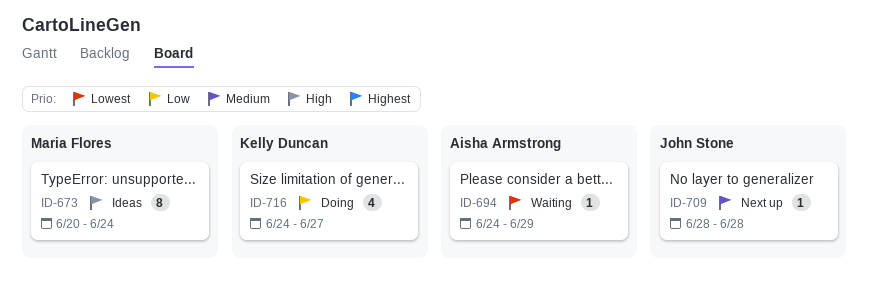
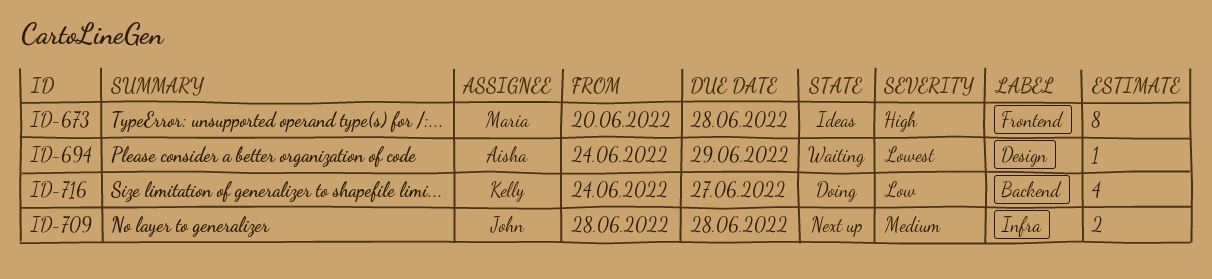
ID-673, due: Jun 24 -> Jun 28
ID-709, estimate: 1 -> 2

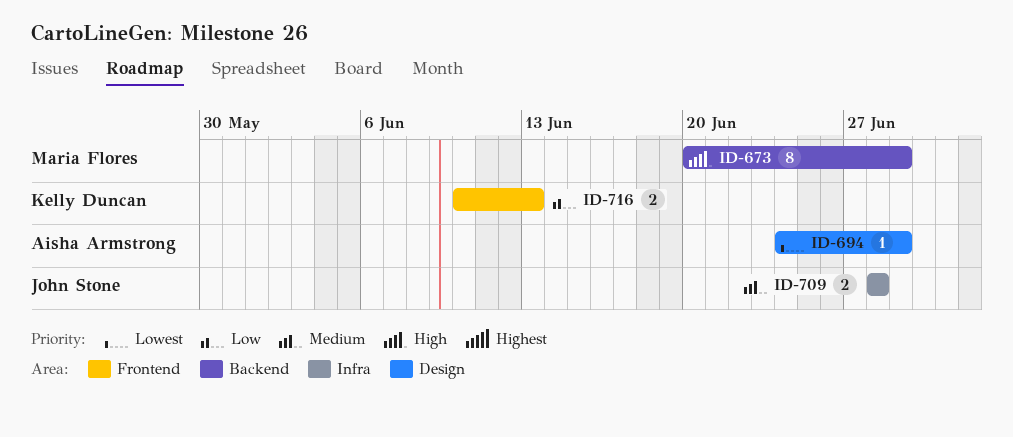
ID-673, label: Frontend -> Backend
ID-673, due: Jun 28 -> Jun 29
ID-716, label: Backend -> Frontend
ID-716, estimate: 4 -> 2
ID-716, start: Jun 24 -> Jun 10
ID-716, due: Jun 27 -> Jun 13

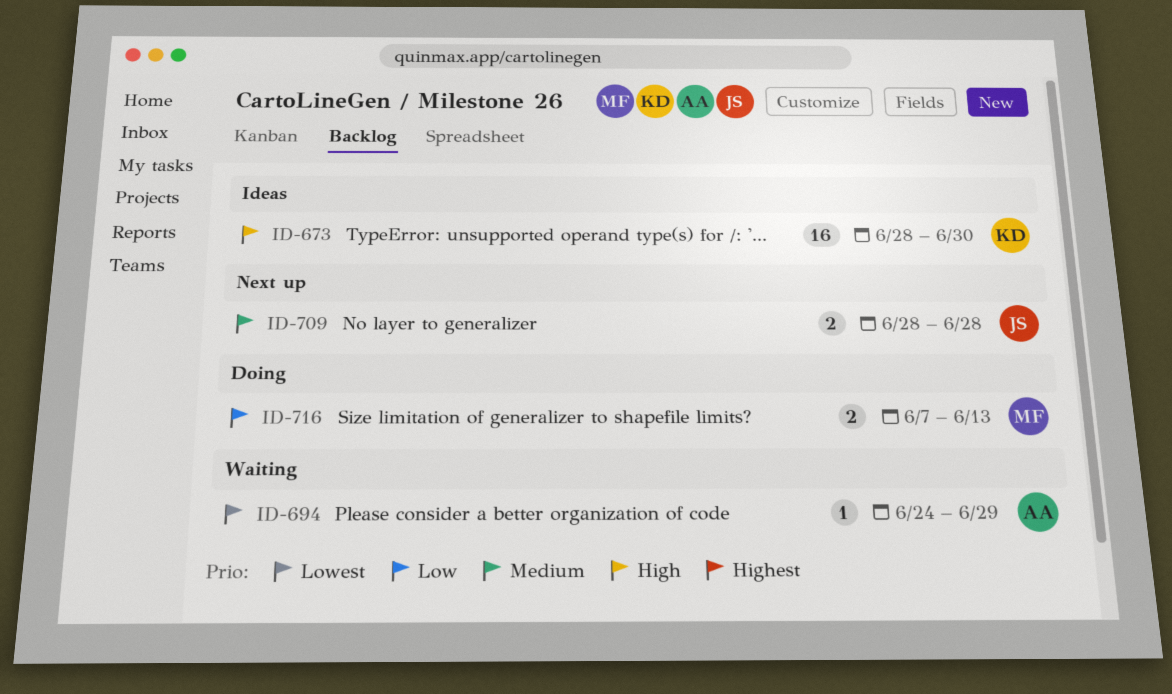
ID-673, owner: Maria Flores -> Kelly Duncan
ID-673, estimate: 8 -> 16
ID-673, start: Jun 20 -> Jun 28
ID-673, due: Jun 29 -> Jun 30
ID-716, owner: Kelly Duncan -> Maria Flores
ID-716, start: Jun 10 -> Jun 7

